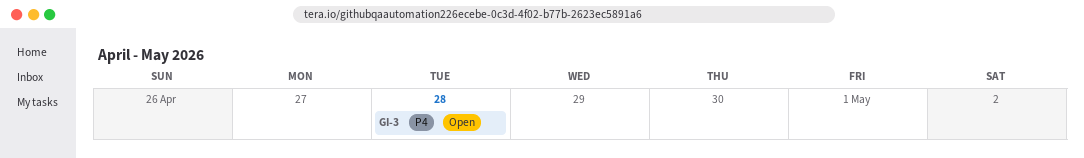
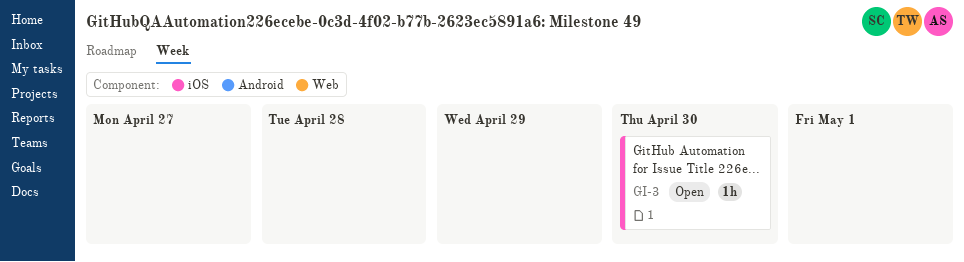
GI-3, due: Apr 28 -> Apr 30

